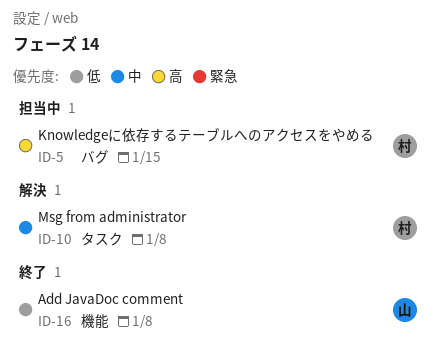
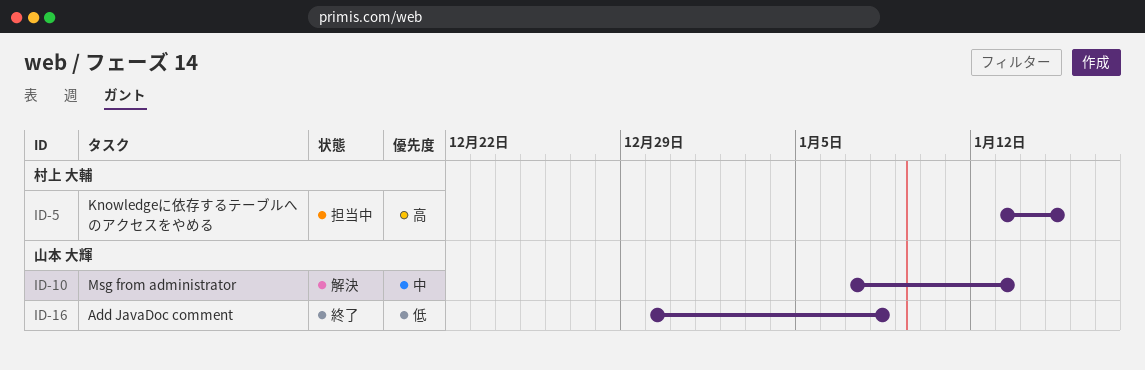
ID-10, owner: 村上 大輔 -> 山本 大輝
ID-10, due: Jan 8 -> Jan 13

